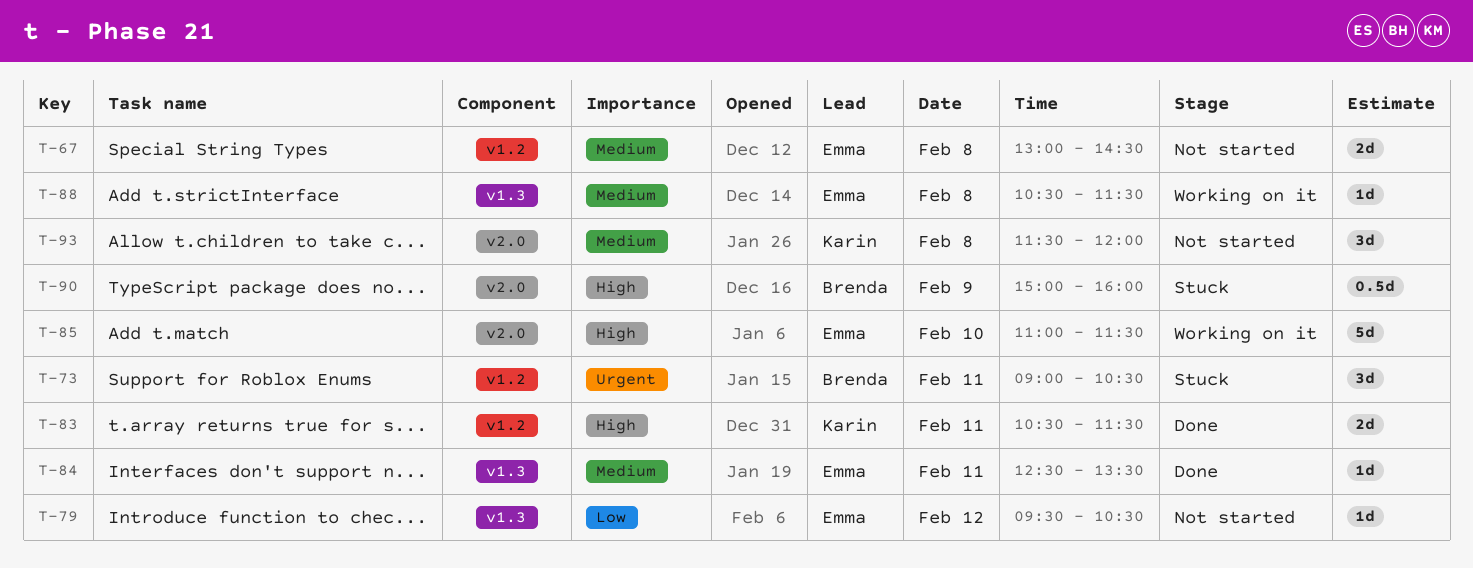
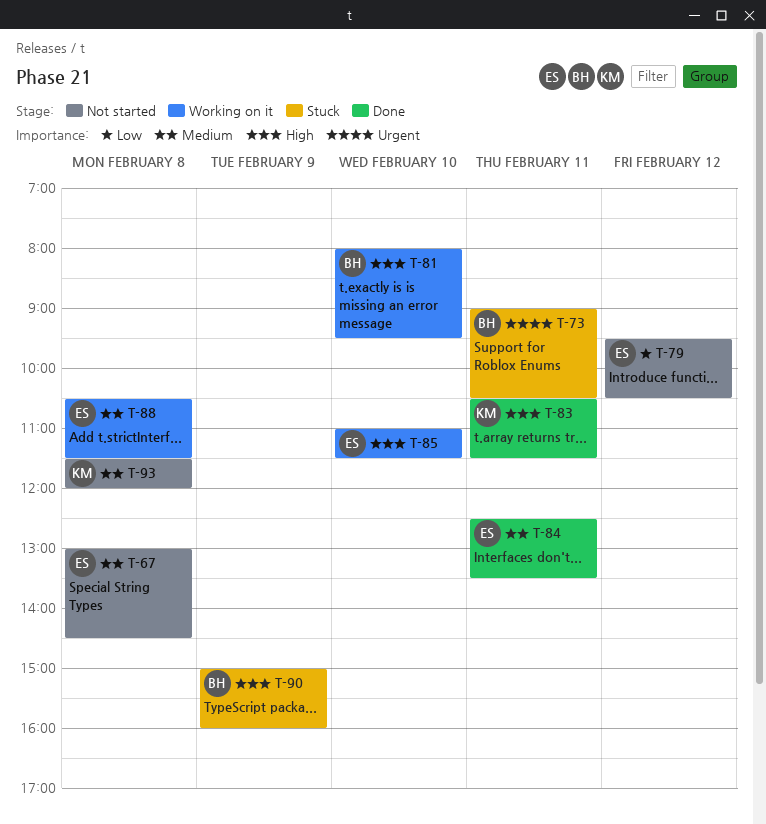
T-81: none -> present

